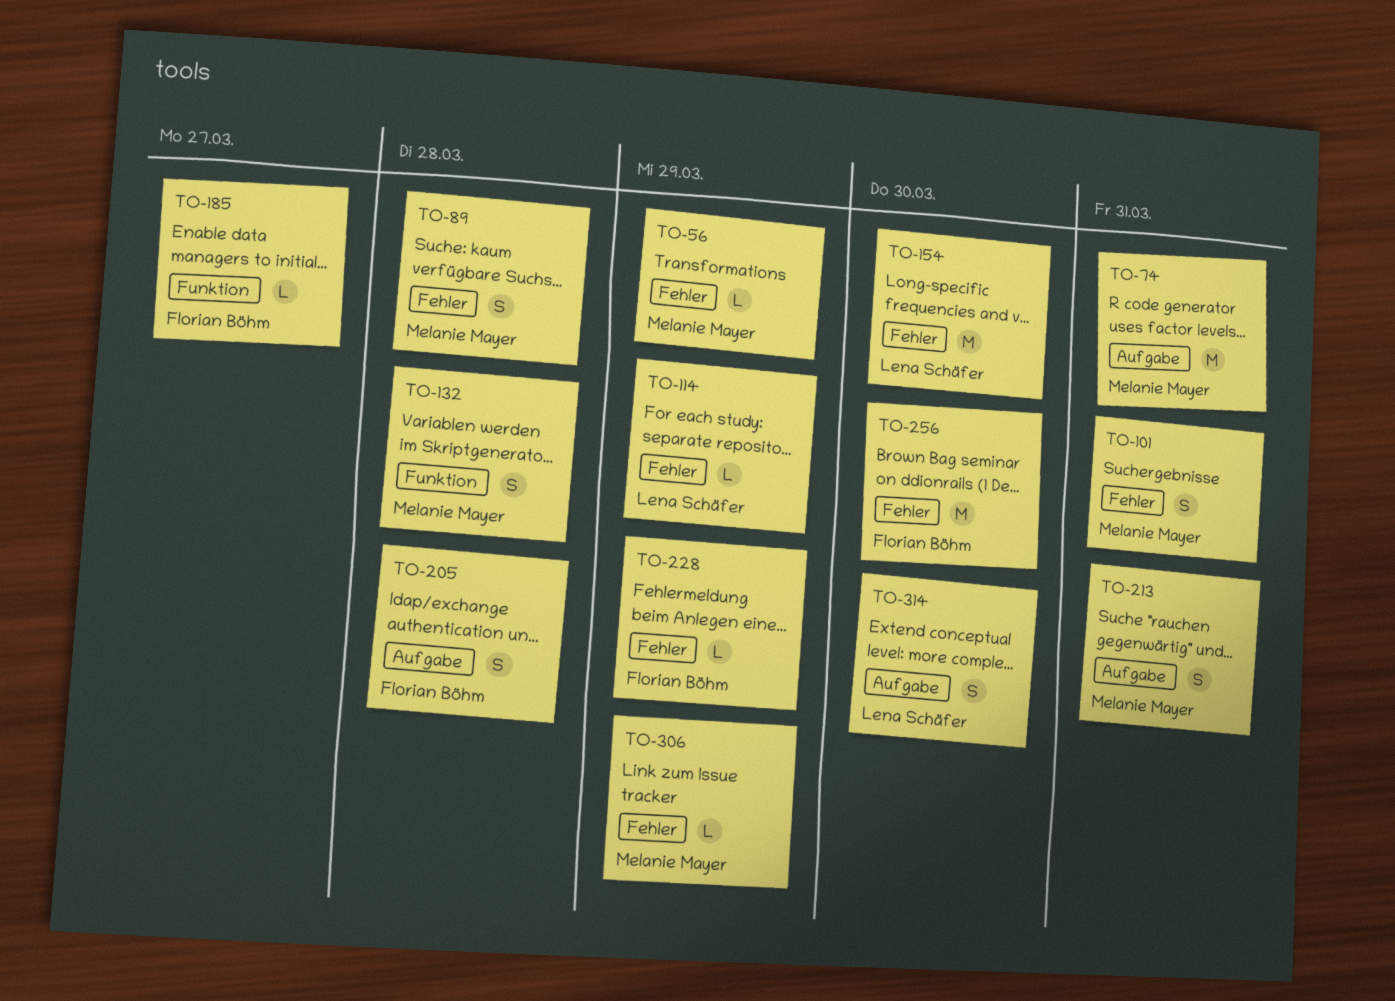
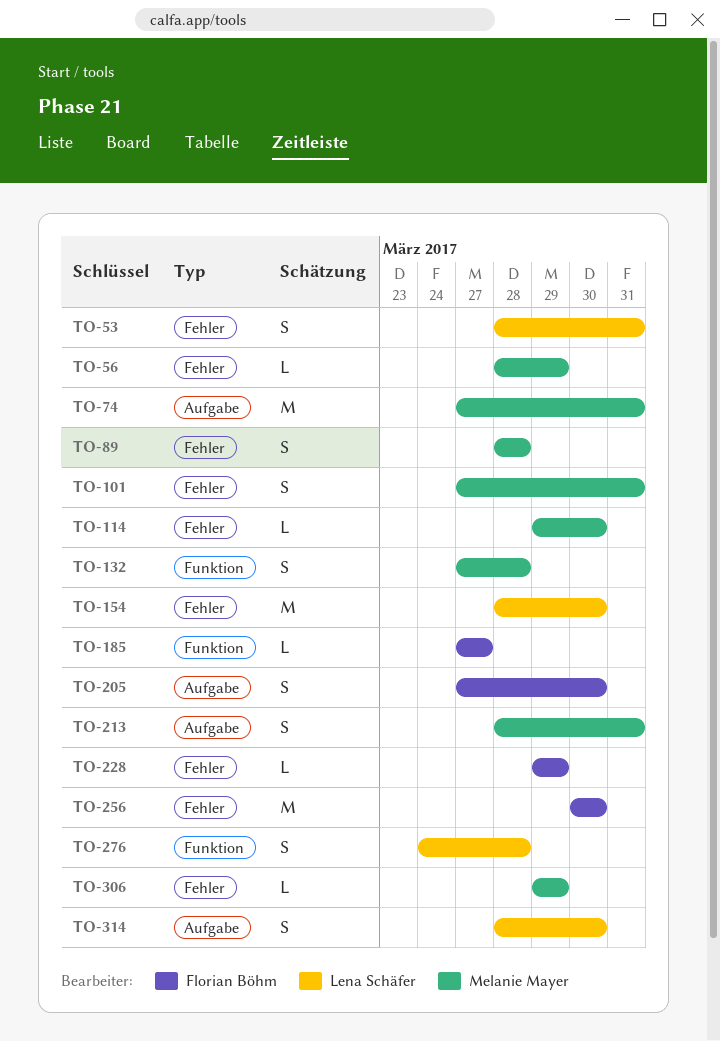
TO-53: none -> present
TO-114, owner: Lena Schäfer -> Melanie Mayer
TO-114, due: Mar 29 -> Mar 30
TO-205, due: Mar 28 -> Mar 30
TO-276: none -> present

